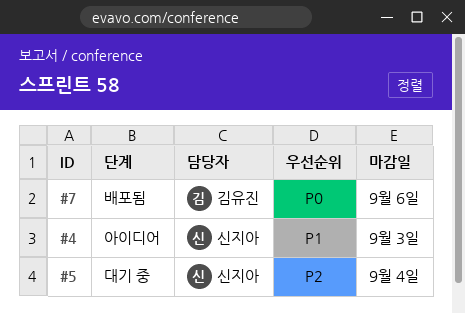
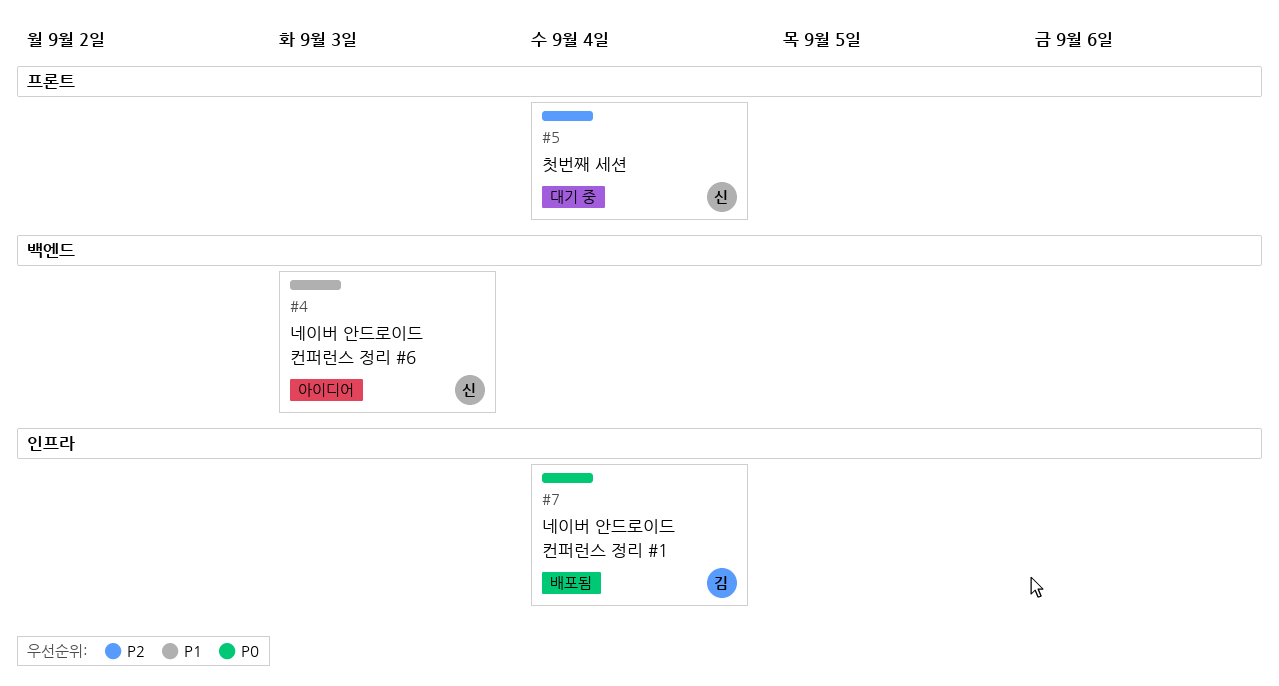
#7, due: Sep 6 -> Sep 4

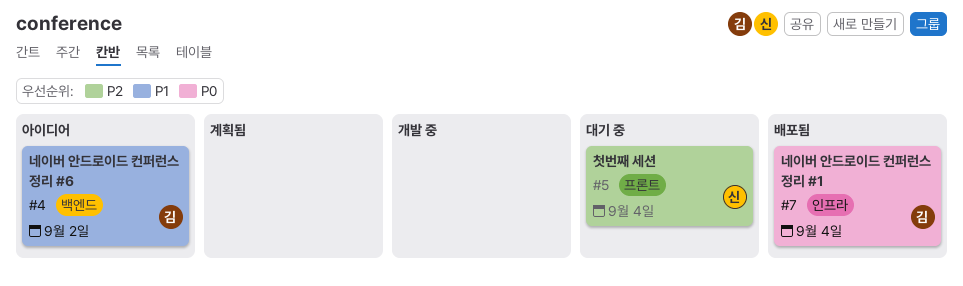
#4, owner: 신 -> 김
#4, due: Sep 3 -> Sep 2

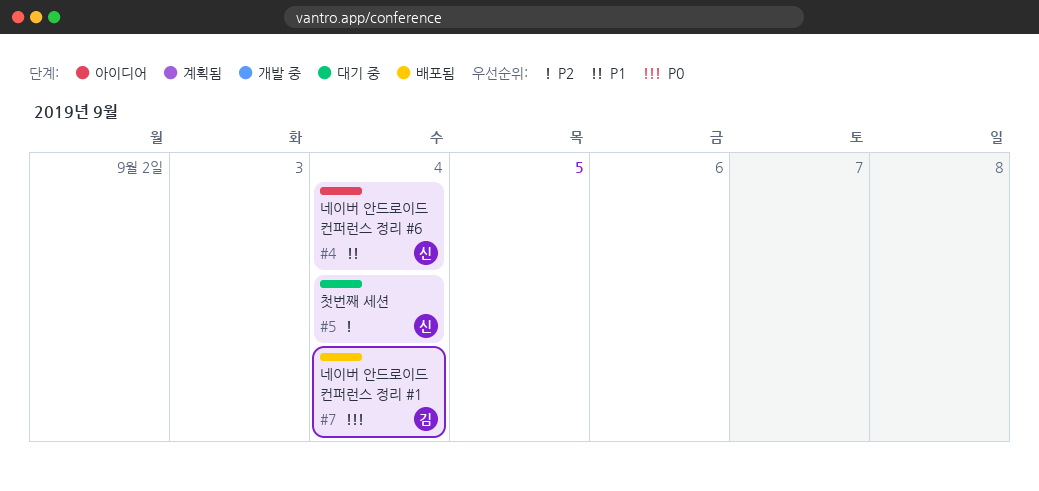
#4, owner: 김 -> 신
#4, due: Sep 2 -> Sep 4

